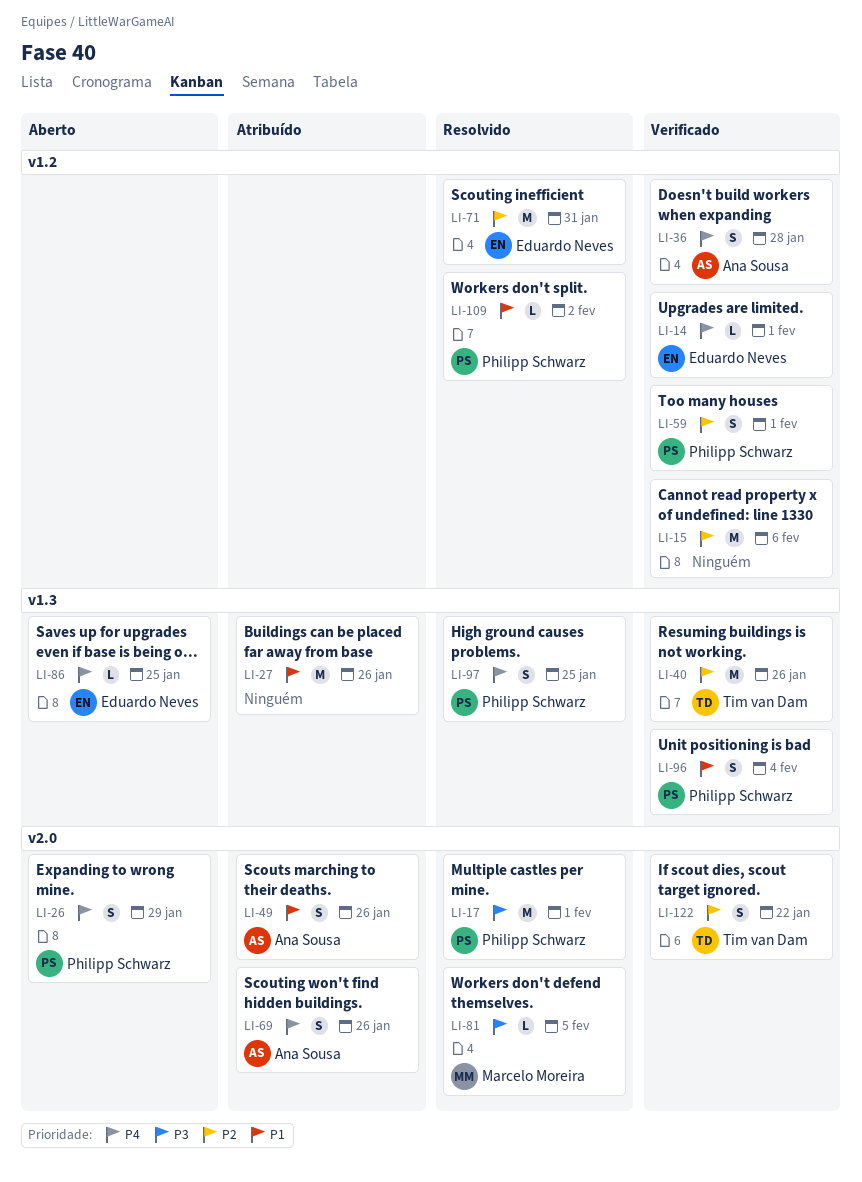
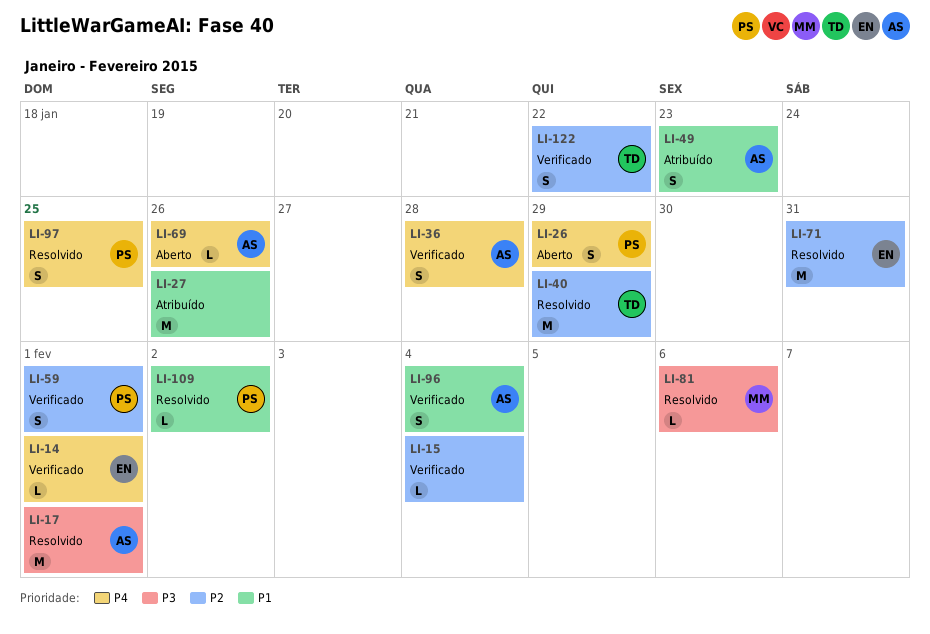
LI-15, estimate: M -> L
LI-15, due: Feb 6 -> Feb 4
LI-17, owner: Philipp Schwarz -> Ana Sousa
LI-40, status: Verificado -> Resolvido
LI-40, due: Jan 26 -> Jan 29
LI-49, due: Jan 26 -> Jan 23
LI-69, status: Atribuído -> Aberto
LI-69, estimate: S -> L
LI-81, due: Feb 5 -> Feb 6
LI-86: present -> none
LI-96, owner: Philipp Schwarz -> Ana Sousa

